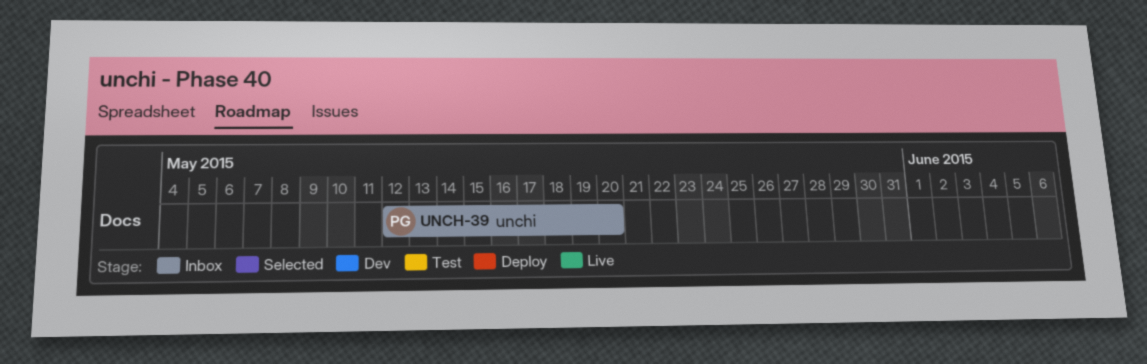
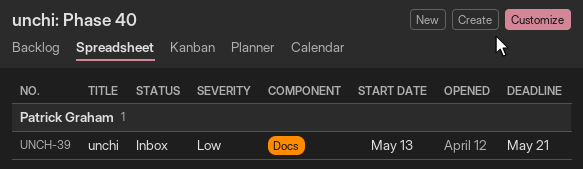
UNCH-39, start: May 12 -> May 13
UNCH-39, due: May 20 -> May 21

